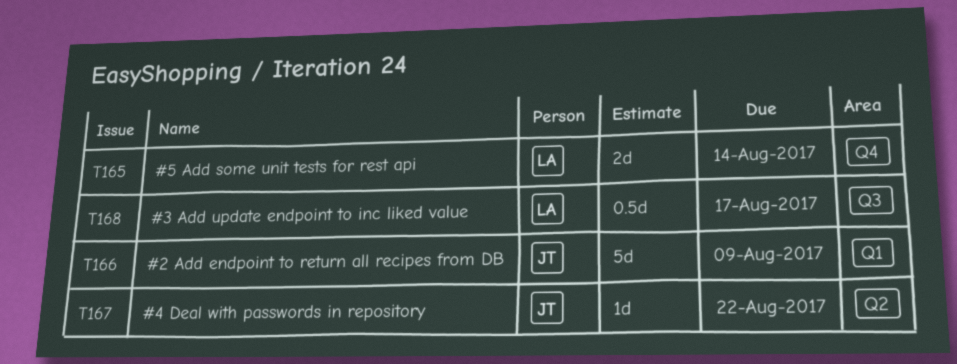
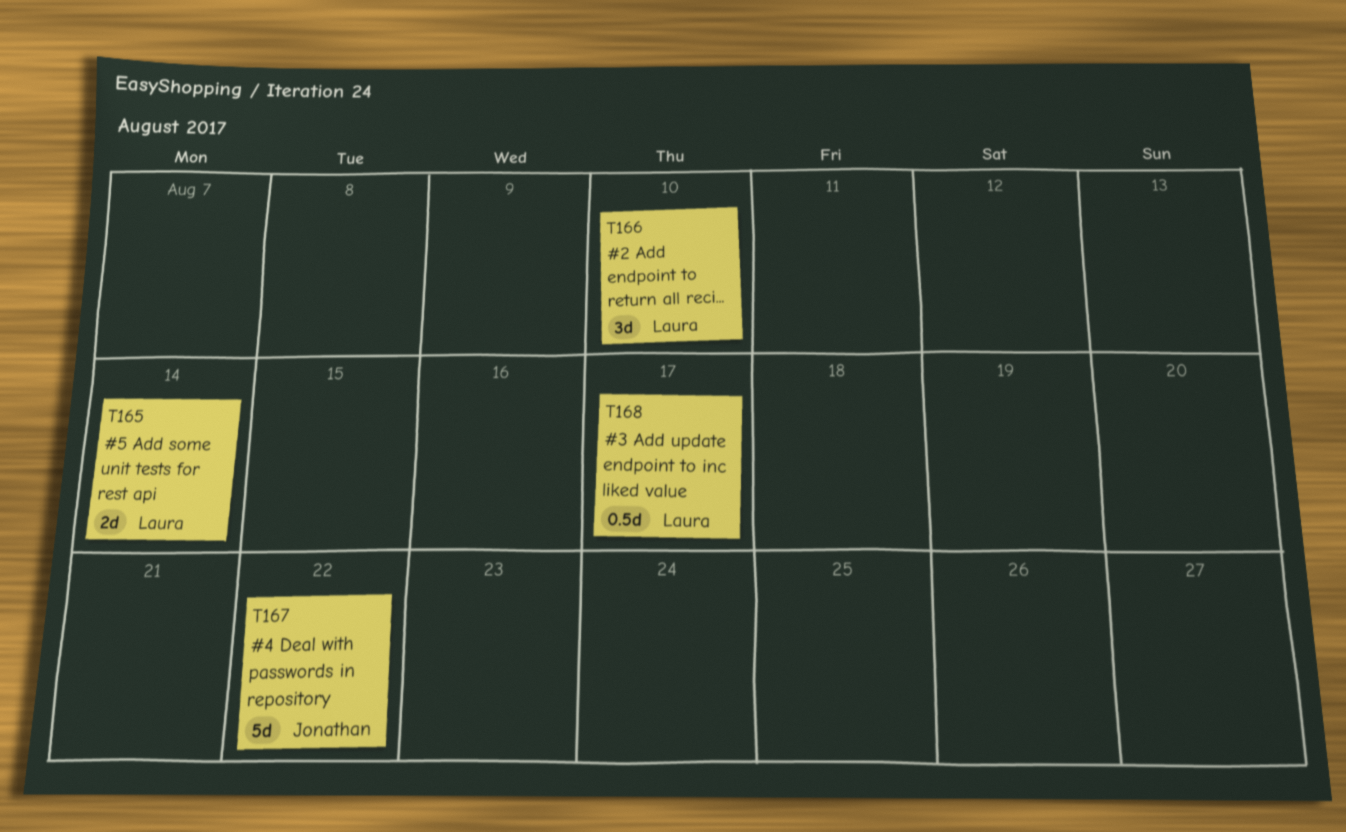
T166, owner: Jonathan -> Laura
T166, estimate: 5d -> 3d
T166, due: Aug 9 -> Aug 10
T167, estimate: 1d -> 5d

